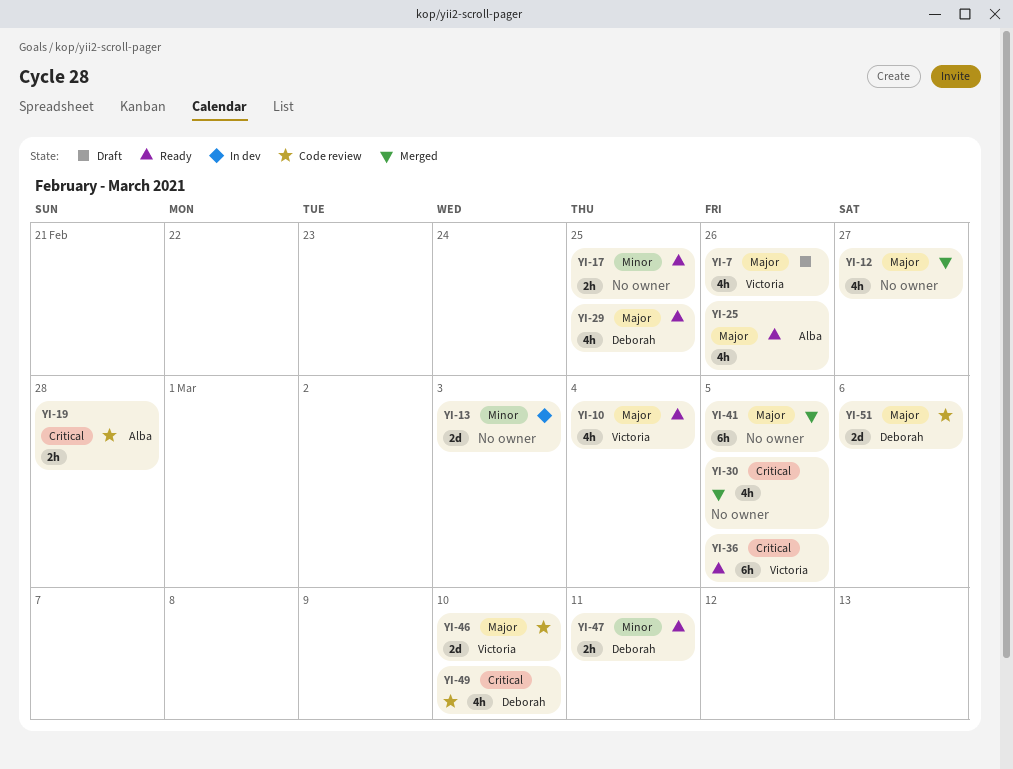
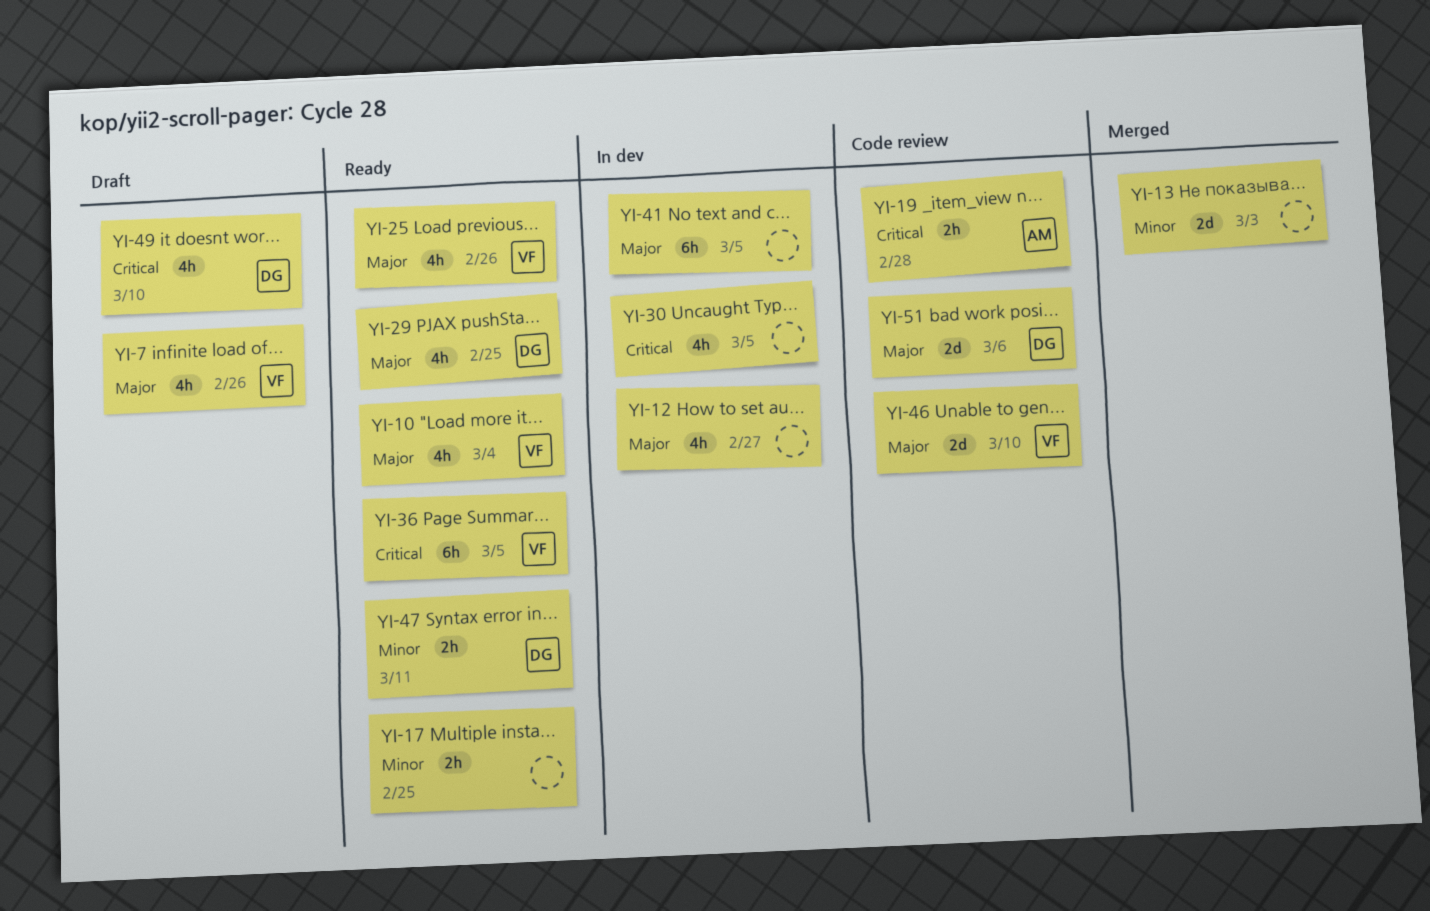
YI-12, status: Merged -> In dev
YI-13, status: In dev -> Merged
YI-25, owner: Alba -> Victoria
YI-30, status: Merged -> In dev
YI-41, status: Merged -> In dev
YI-49, status: Code review -> Draft

